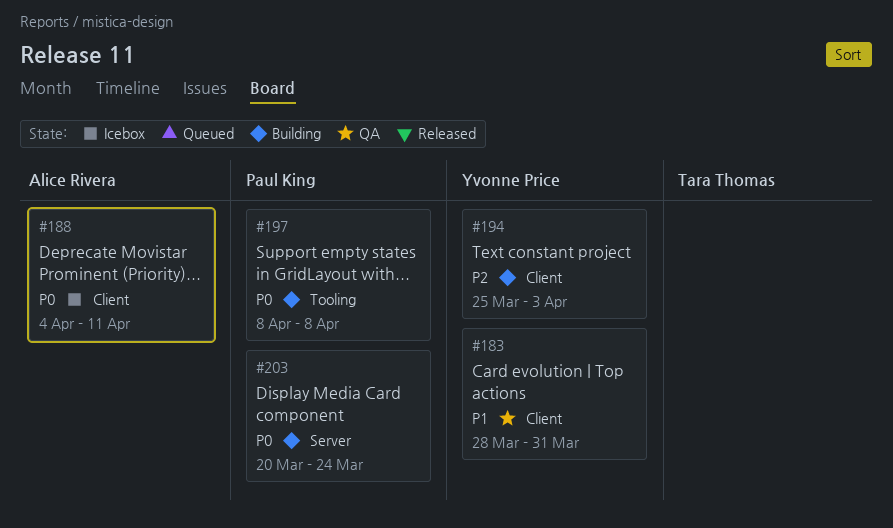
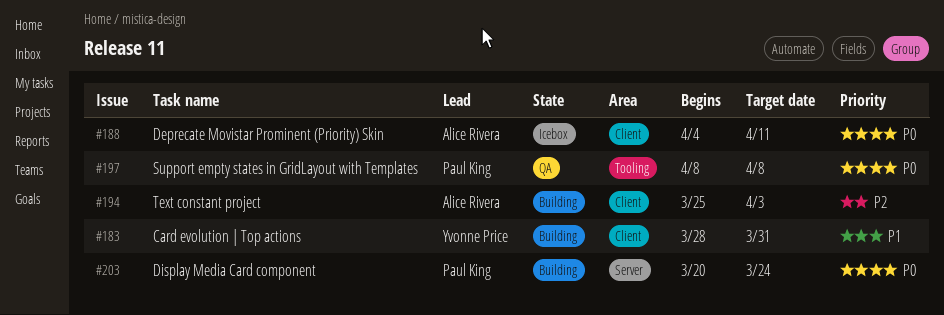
#183, status: QA -> Building
#194, owner: Yvonne Price -> Alice Rivera
#197, status: Building -> QA

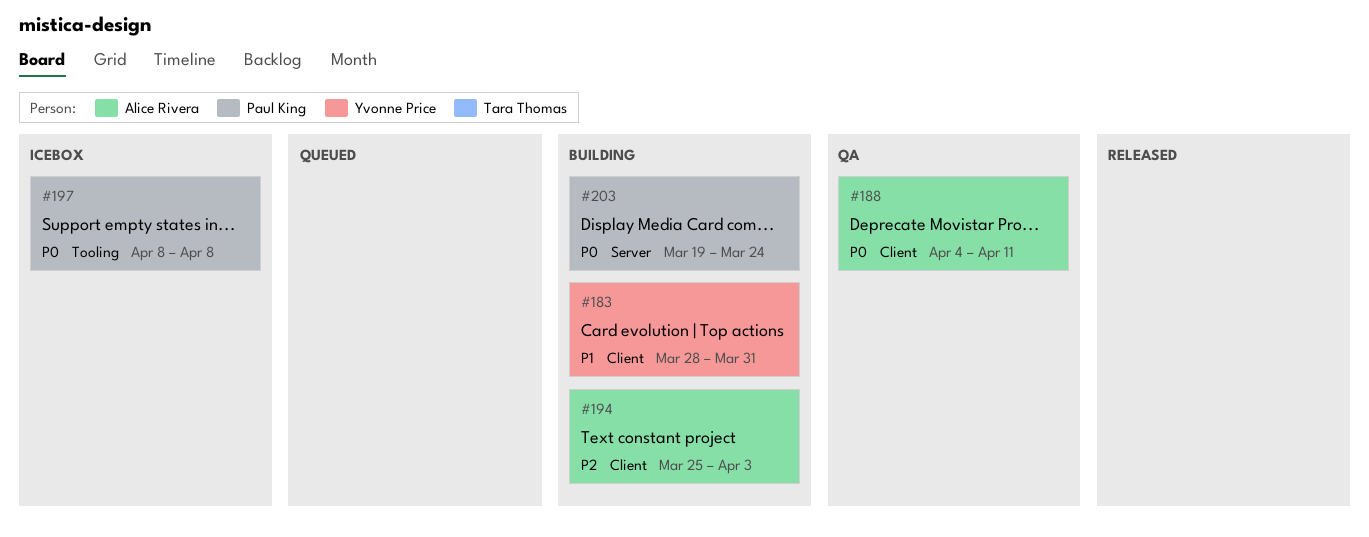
#188, status: Icebox -> QA
#197, status: QA -> Icebox
#203, start: Mar 20 -> Mar 19

